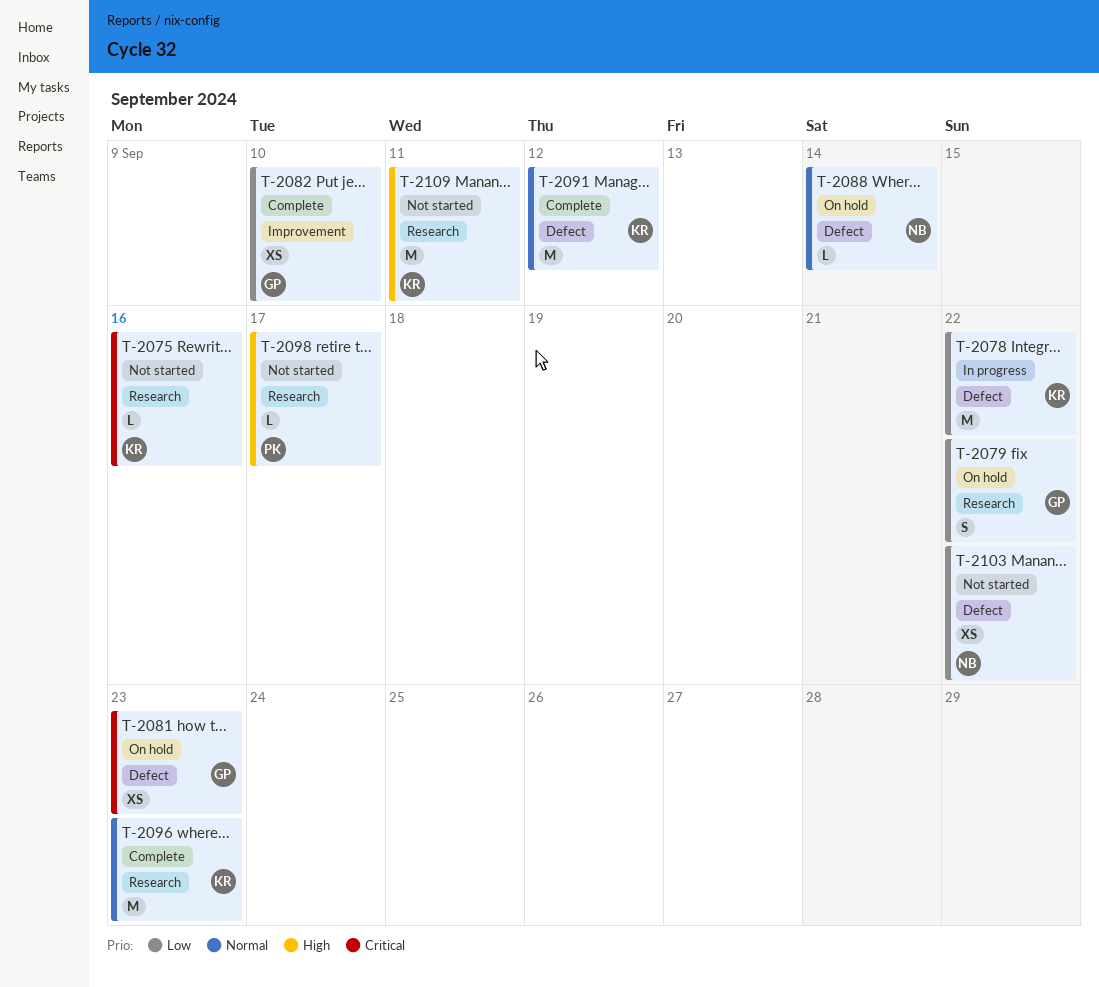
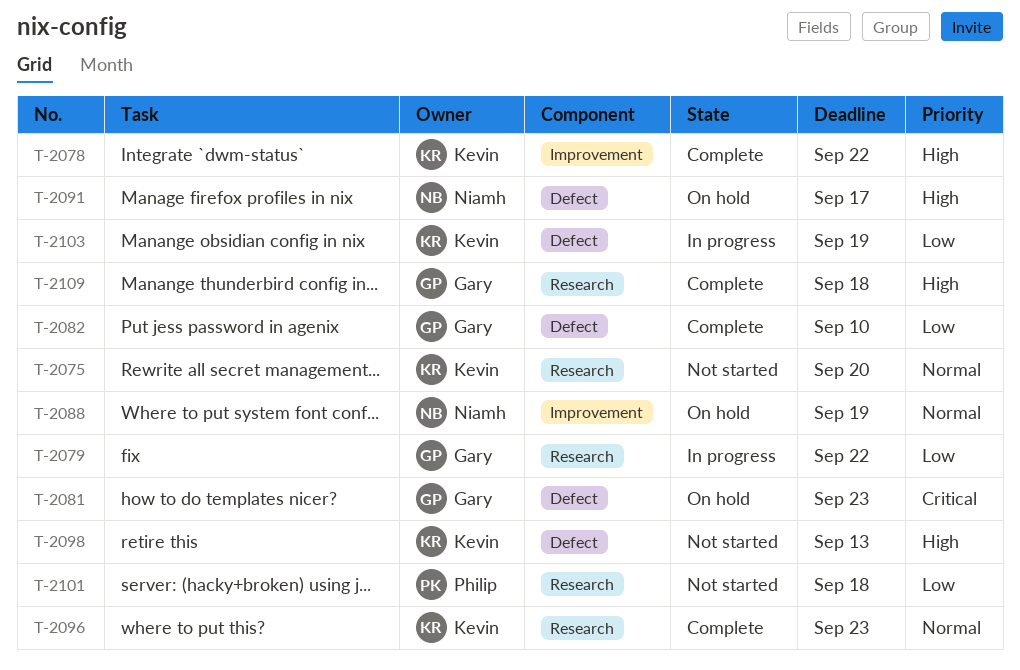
T-2075, priority: Critical -> Normal
T-2075, due: Sep 16 -> Sep 20
T-2078, status: In progress -> Complete
T-2078, priority: Low -> High
T-2078, label: Defect -> Improvement
T-2079, status: On hold -> In progress
T-2082, label: Improvement -> Defect
T-2088, label: Defect -> Improvement
T-2088, due: Sep 14 -> Sep 19
T-2091, status: Complete -> On hold
T-2091, owner: Kevin -> Niamh
T-2091, priority: Normal -> High
T-2091, due: Sep 12 -> Sep 17
T-2098, owner: Philip -> Kevin
T-2098, label: Research -> Defect
T-2098, due: Sep 17 -> Sep 13
T-2101: none -> present
T-2103, status: Not started -> In progress
T-2103, owner: Niamh -> Kevin
T-2103, due: Sep 22 -> Sep 19
T-2109, status: Not started -> Complete
T-2109, owner: Kevin -> Gary
T-2109, due: Sep 11 -> Sep 18

